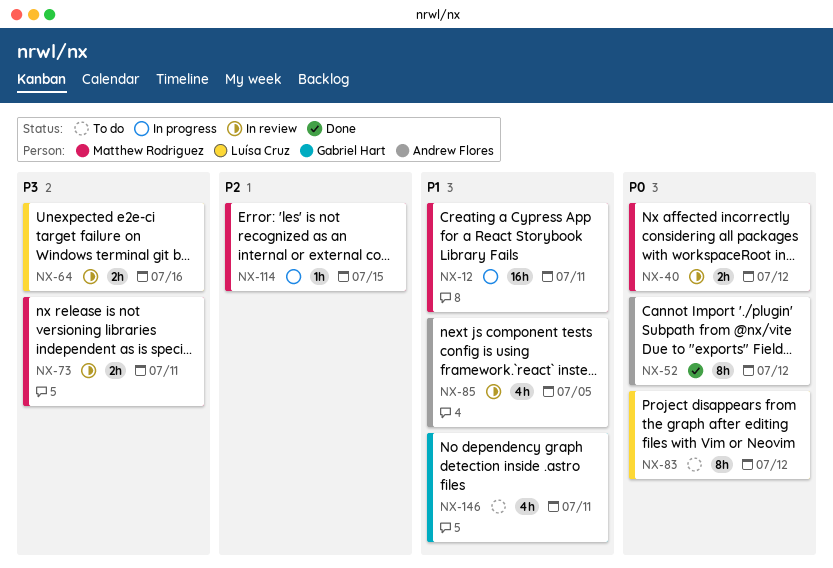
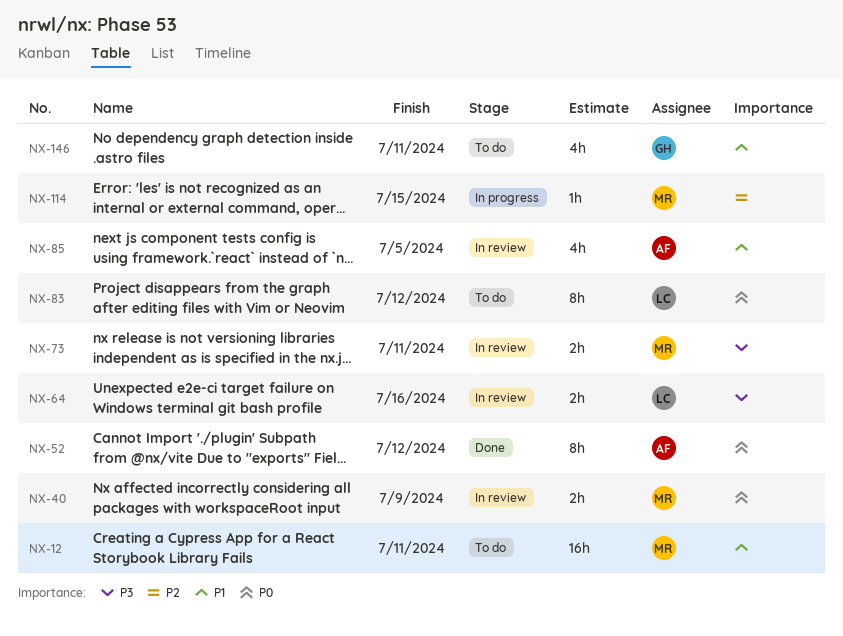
NX-12, status: In progress -> To do
NX-40, due: Jul 12 -> Jul 9

